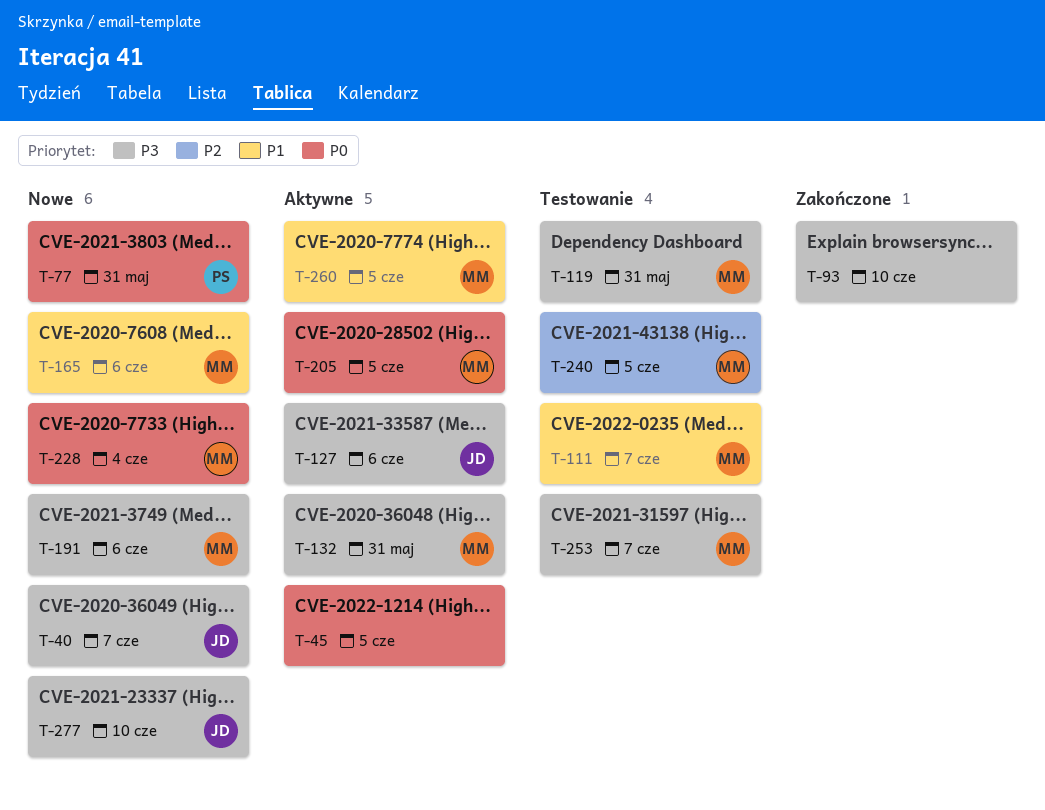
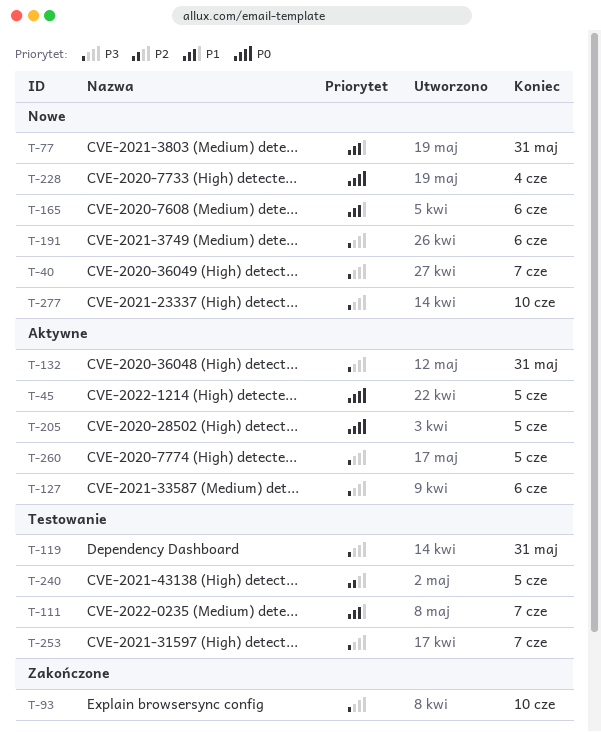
T-77, priority: P0 -> P1
T-260, priority: P1 -> P3

